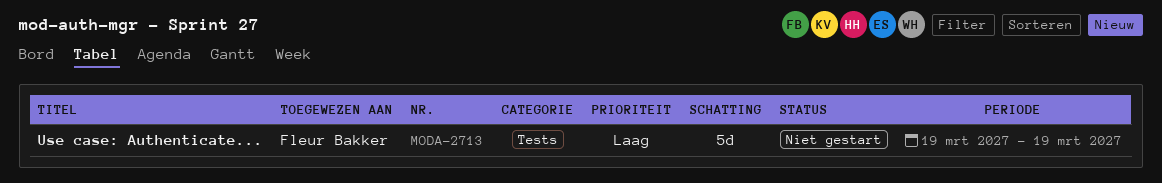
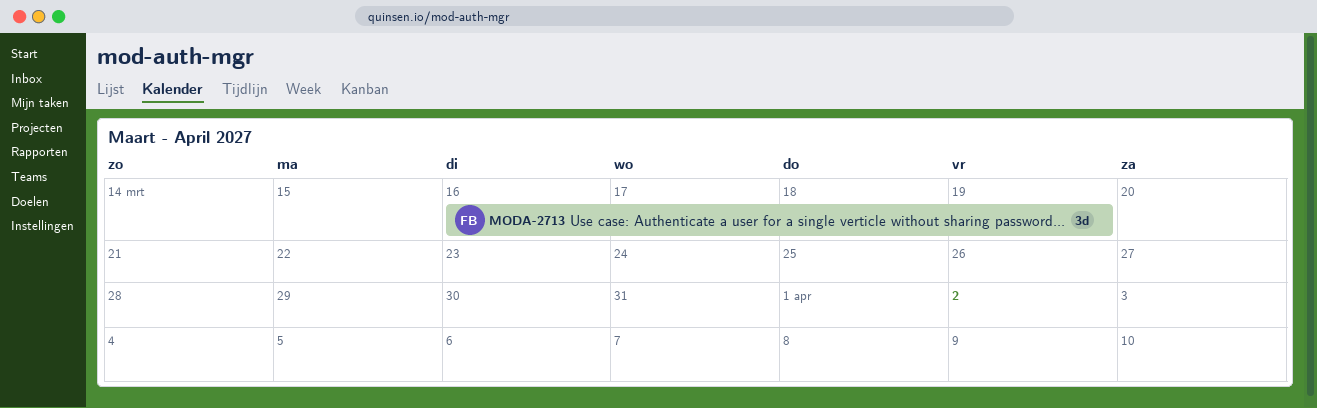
MODA-2713, estimate: 5d -> 3d
MODA-2713, start: Mar 19 -> Mar 16

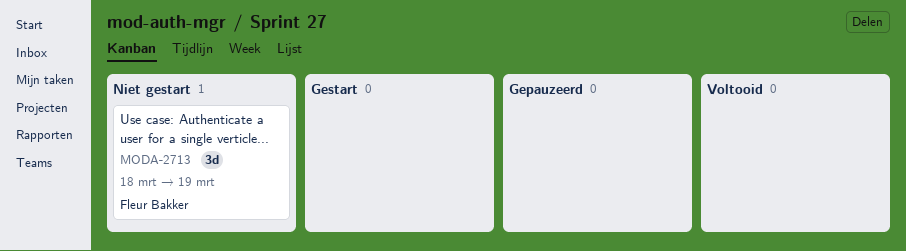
MODA-2713, start: Mar 16 -> Mar 18

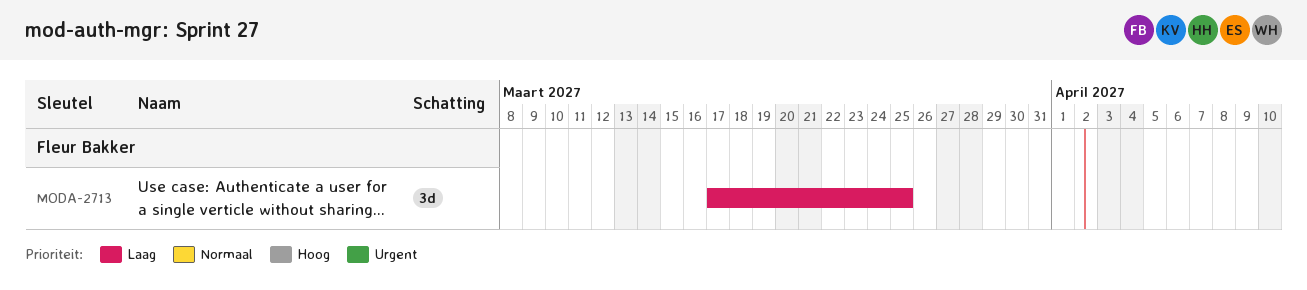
MODA-2713, start: Mar 18 -> Mar 17
MODA-2713, due: Mar 19 -> Mar 25

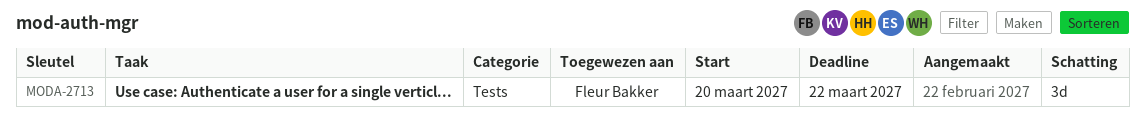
MODA-2713, start: Mar 17 -> Mar 20
MODA-2713, due: Mar 25 -> Mar 22

